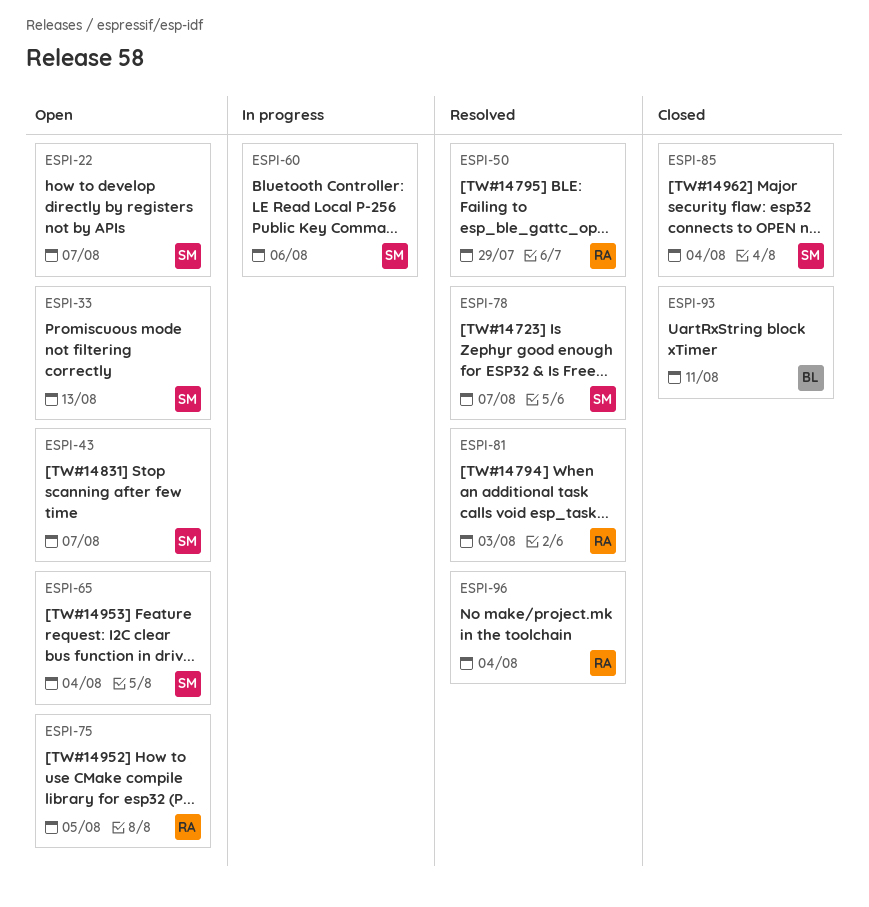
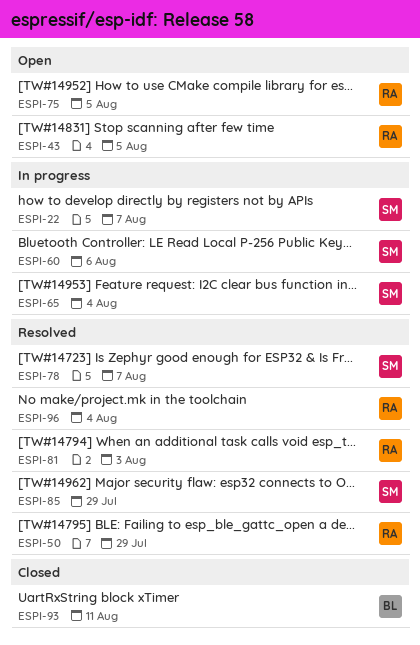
ESPI-22, status: Open -> In progress
ESPI-33: present -> none
ESPI-43, owner: SM -> RA
ESPI-43, due: Aug 7 -> Aug 5
ESPI-65, status: Open -> In progress
ESPI-85, status: Closed -> Resolved
ESPI-85, due: Aug 4 -> Jul 29

